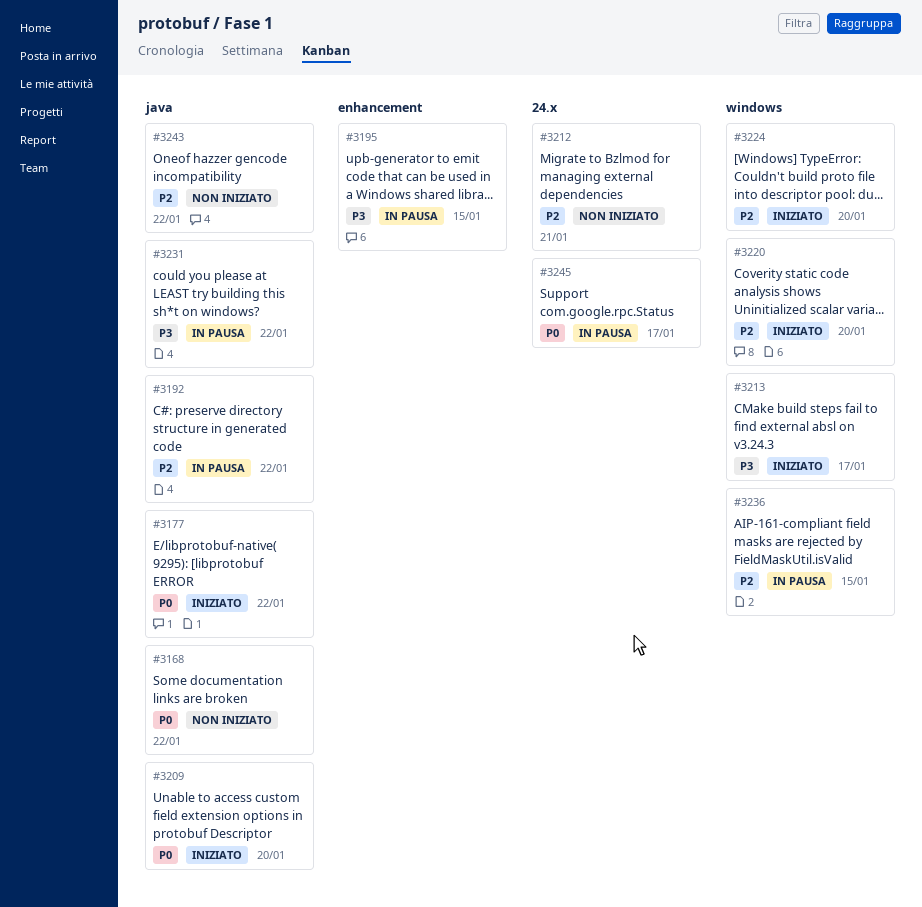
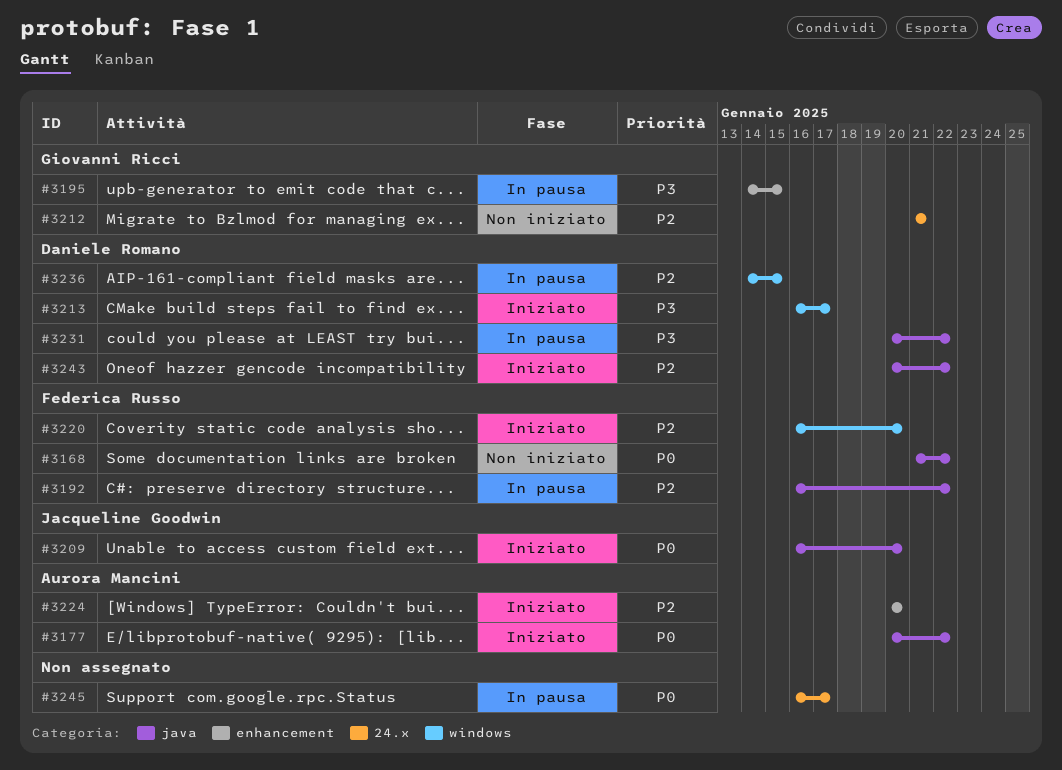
#3224, label: windows -> enhancement
#3243, status: Non iniziato -> Iniziato

